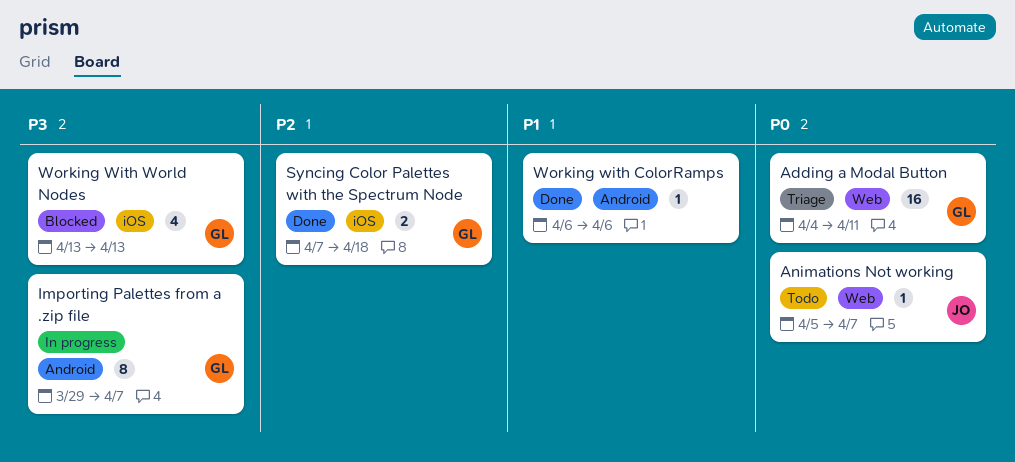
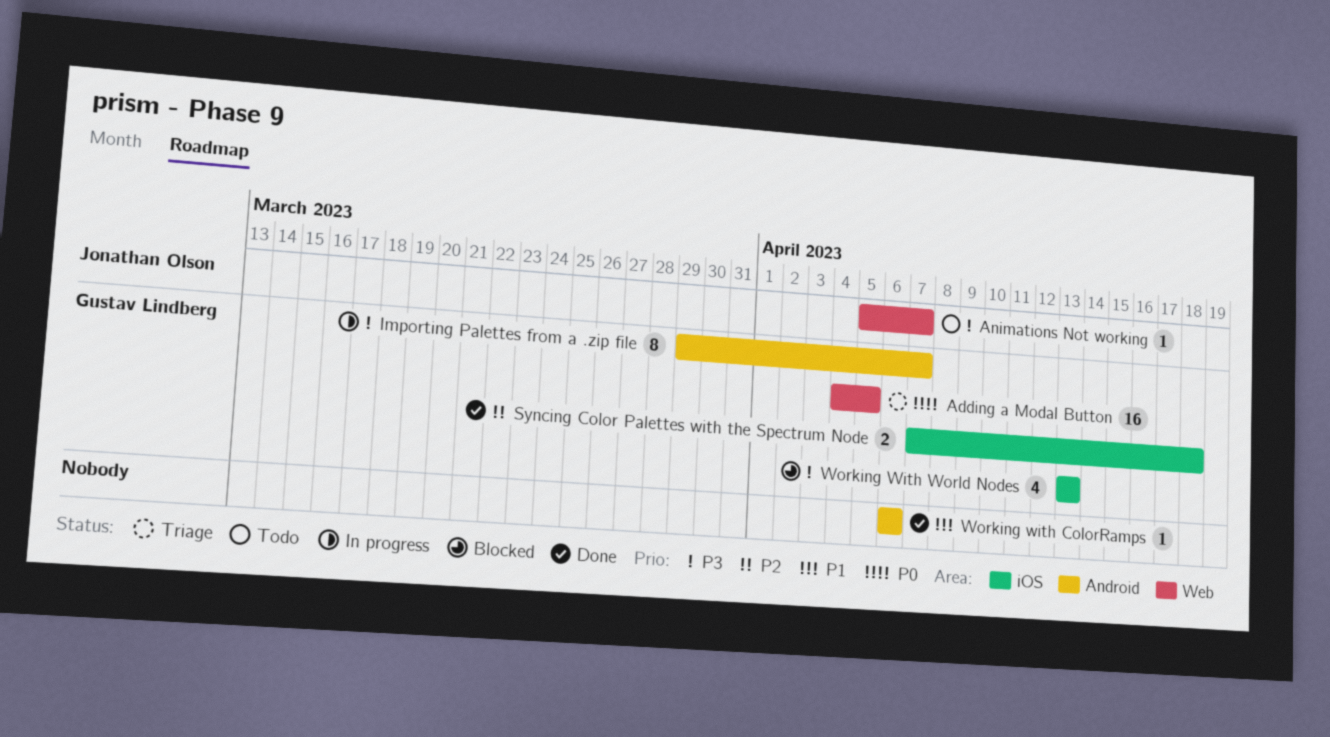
Adding a Modal Button, due: Apr 11 -> Apr 5
Animations Not working, priority: P0 -> P3

